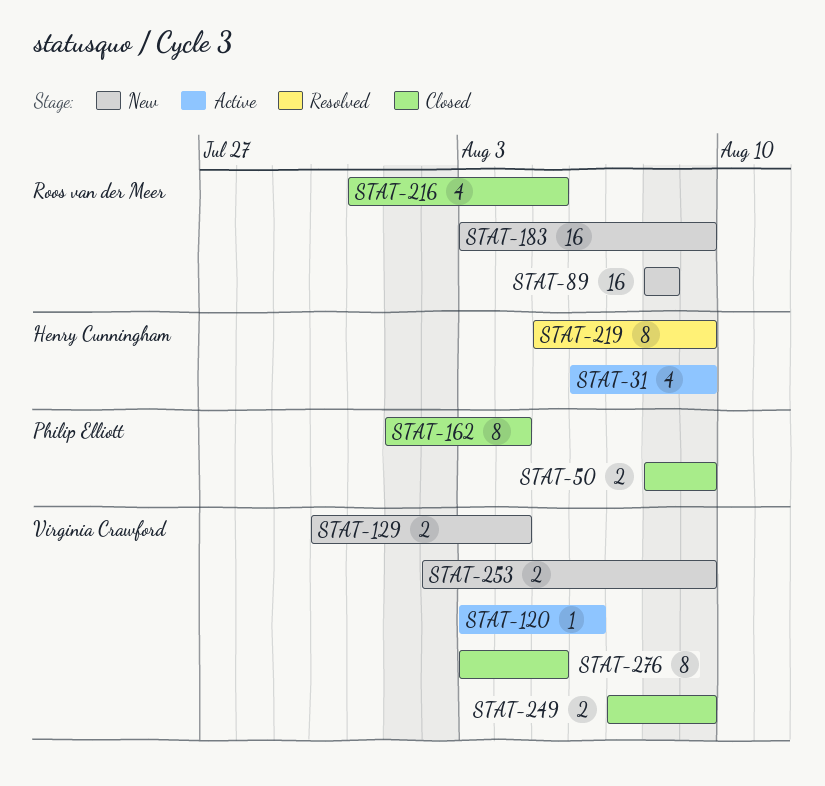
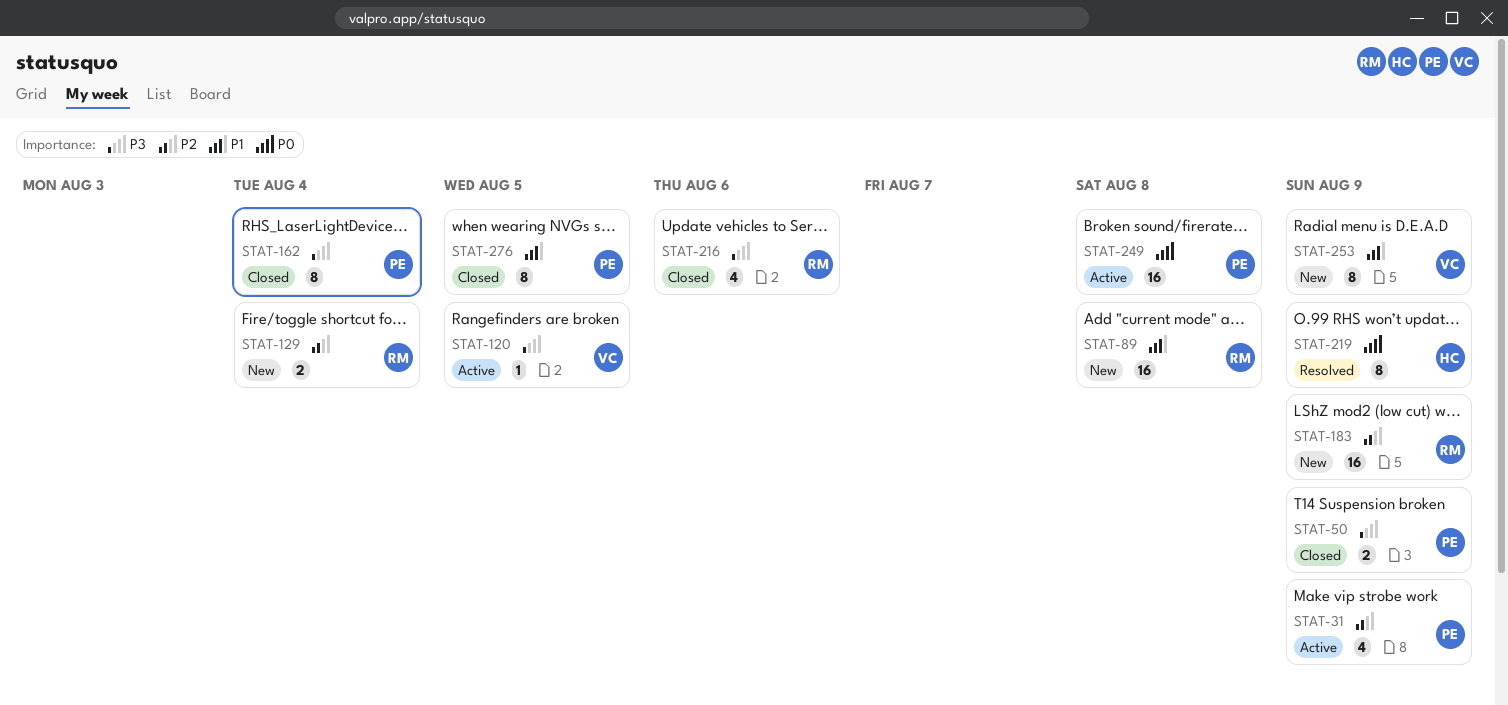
STAT-31, owner: Henry Cunningham -> Philip Elliott
STAT-120, due: Aug 6 -> Aug 5
STAT-129, owner: Virginia Crawford -> Roos van der Meer
STAT-216, due: Aug 5 -> Aug 6
STAT-249, status: Closed -> Active
STAT-249, owner: Virginia Crawford -> Philip Elliott
STAT-249, estimate: 2 -> 16
STAT-249, due: Aug 9 -> Aug 8
STAT-253, estimate: 2 -> 8
STAT-276, owner: Virginia Crawford -> Philip Elliott

